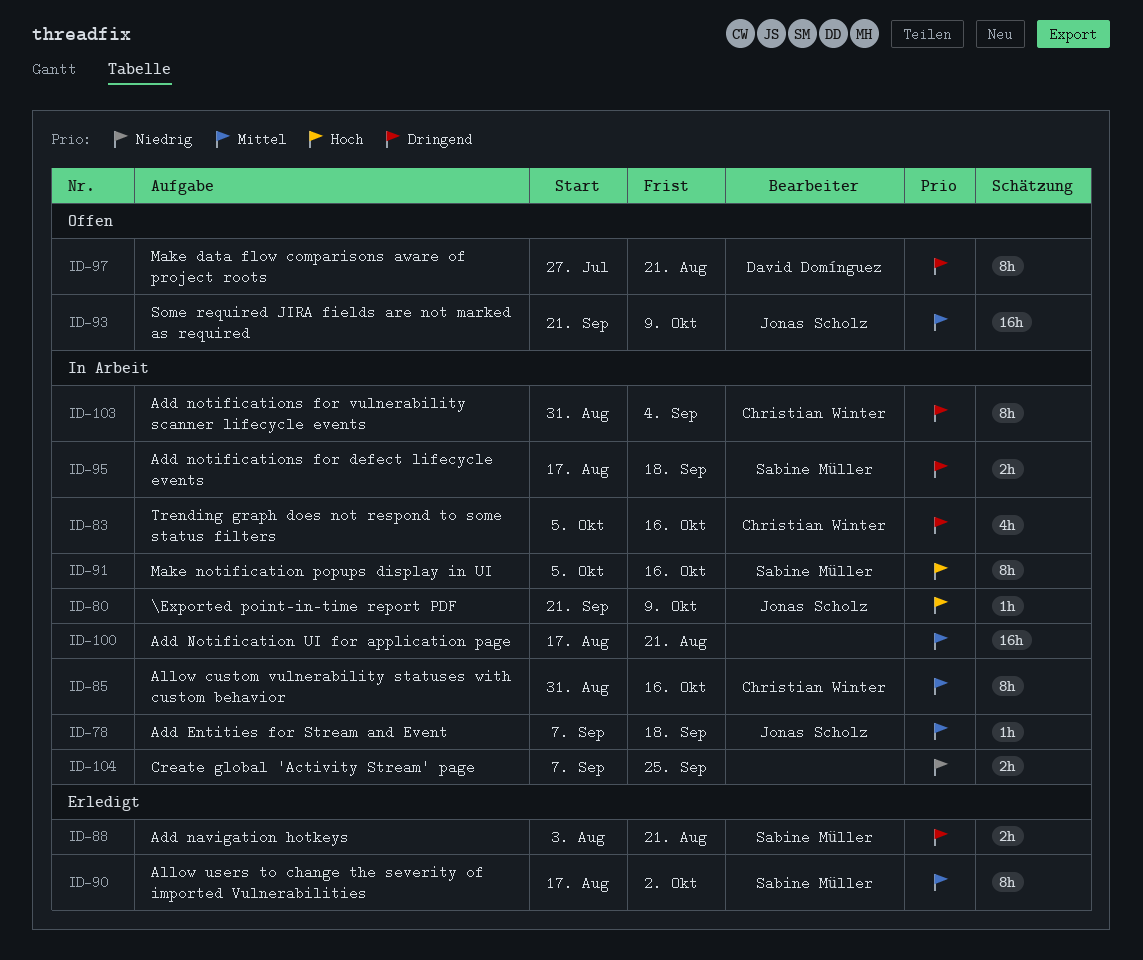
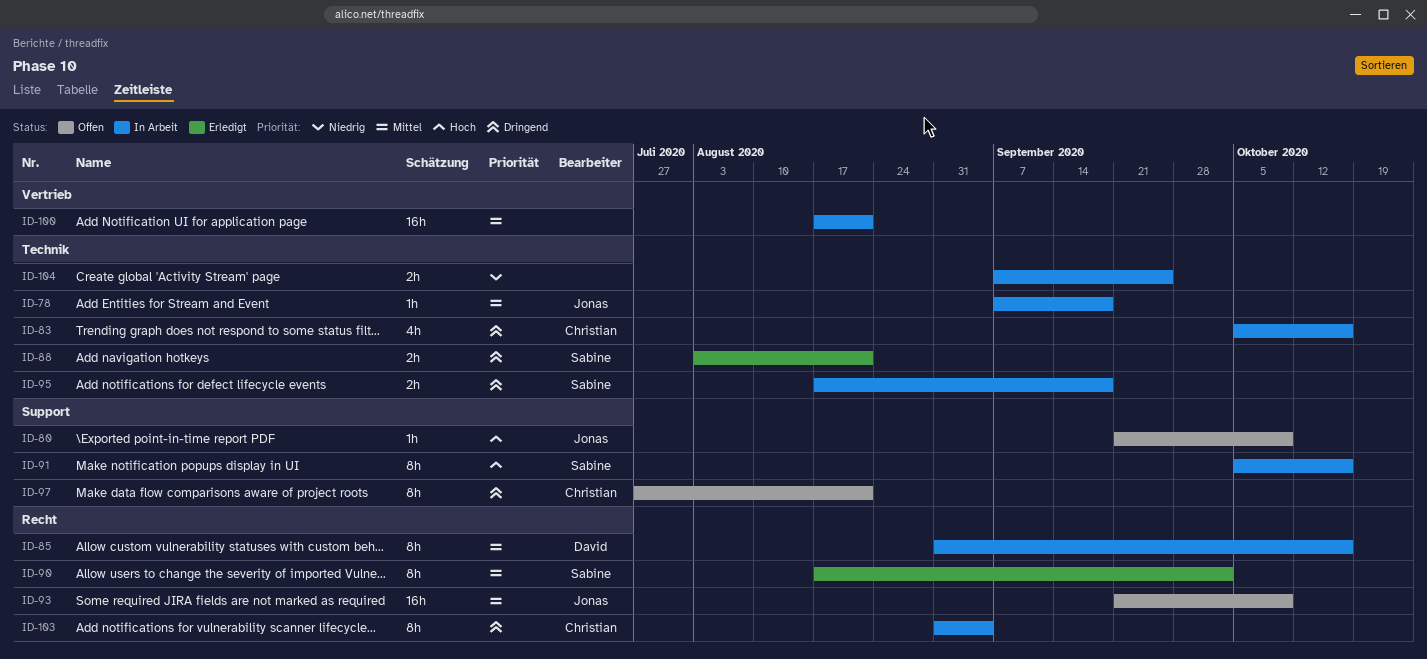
ID-80, status: In Arbeit -> Offen
ID-85, owner: Christian Winter -> David Domínguez
ID-97, owner: David Domínguez -> Christian Winter

